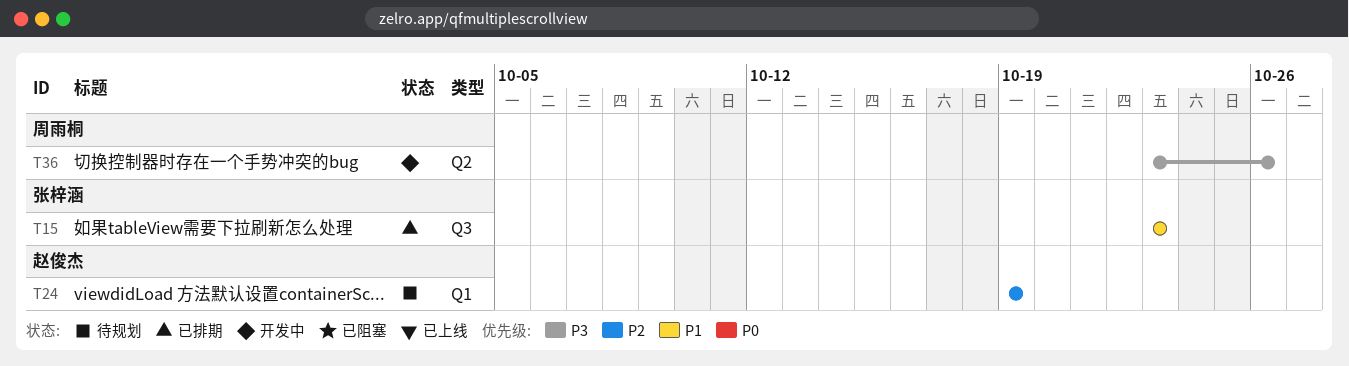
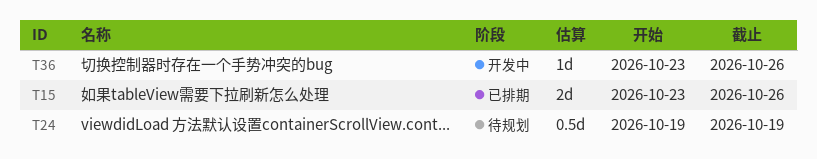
T15, due: Oct 23 -> Oct 26

